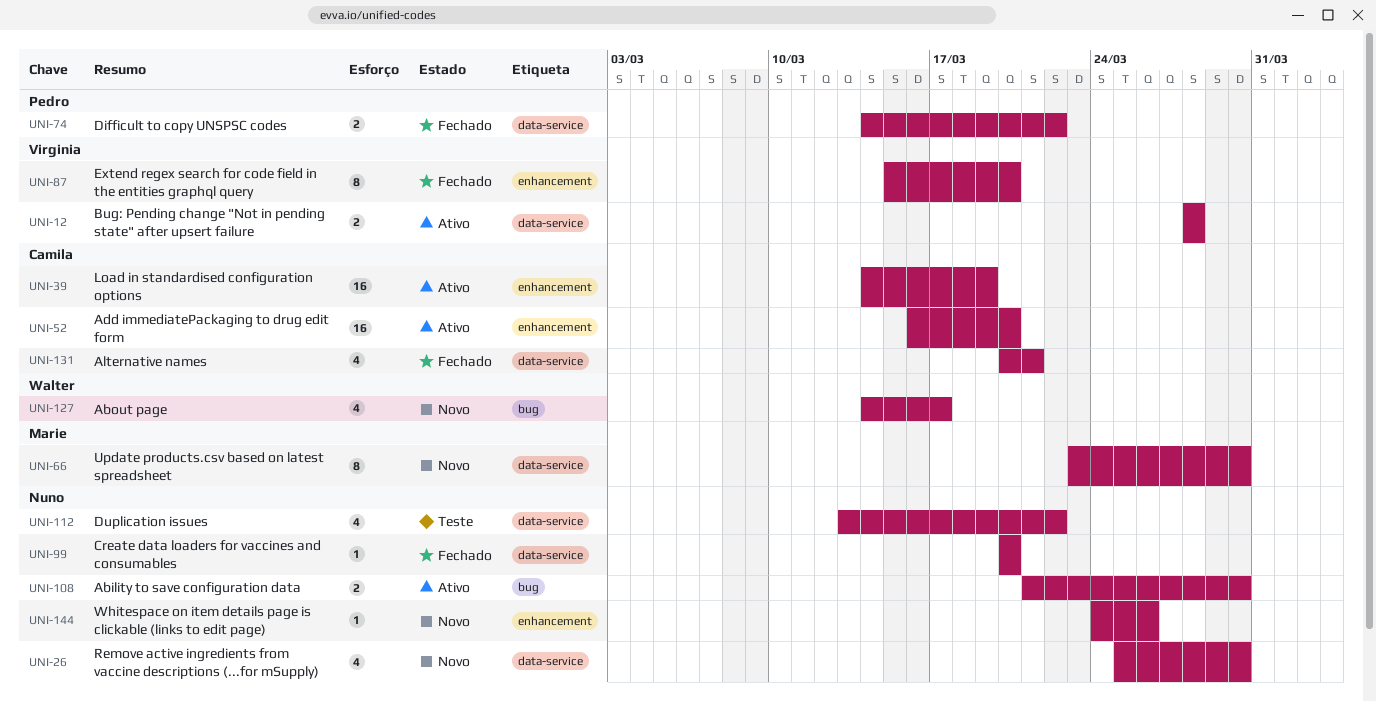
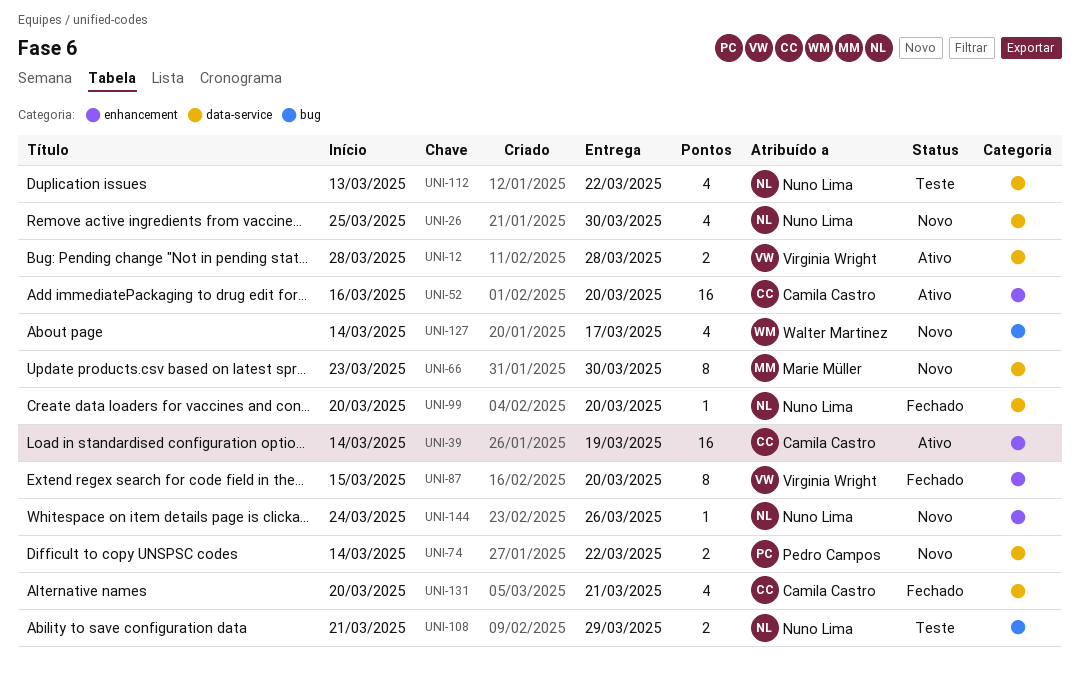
UNI-74, status: Fechado -> Novo
UNI-108, status: Ativo -> Teste
UNI-108, due: Mar 30 -> Mar 29

